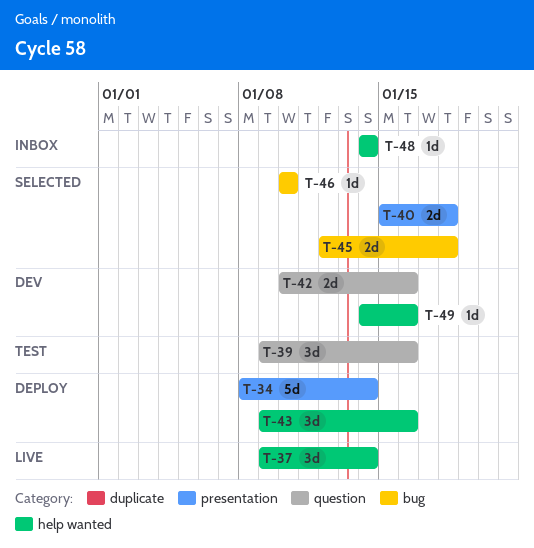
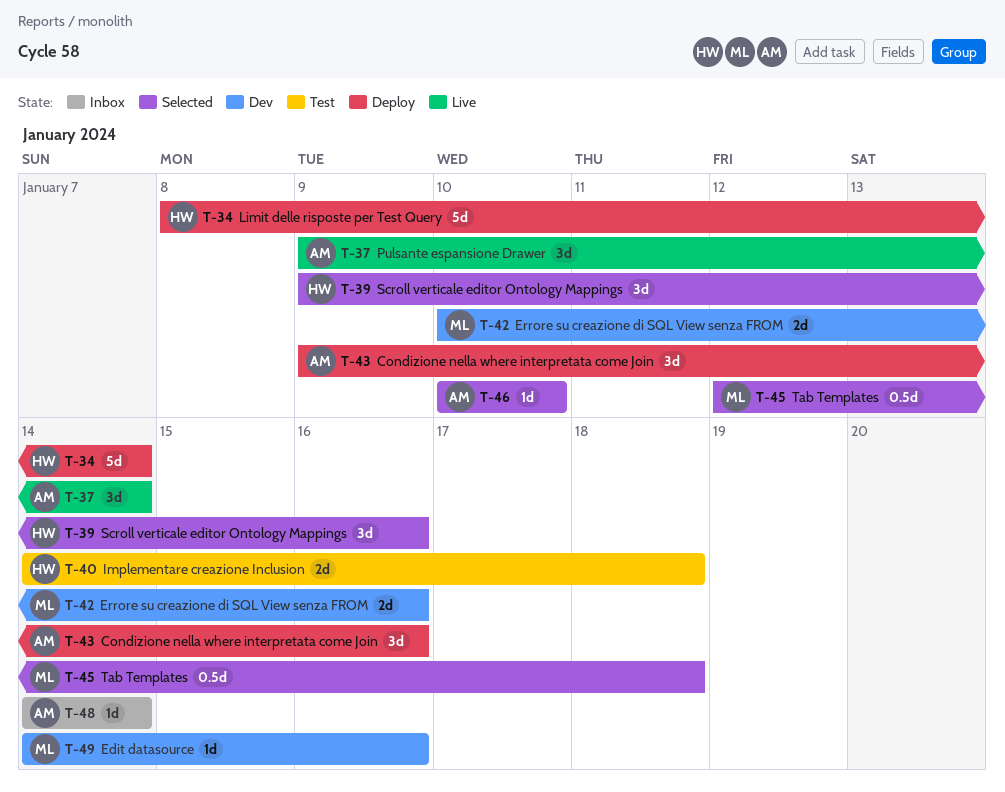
T-39, status: Test -> Selected
T-40, status: Selected -> Test
T-40, start: Jan 15 -> Jan 14
T-45, estimate: 2d -> 0.5d

